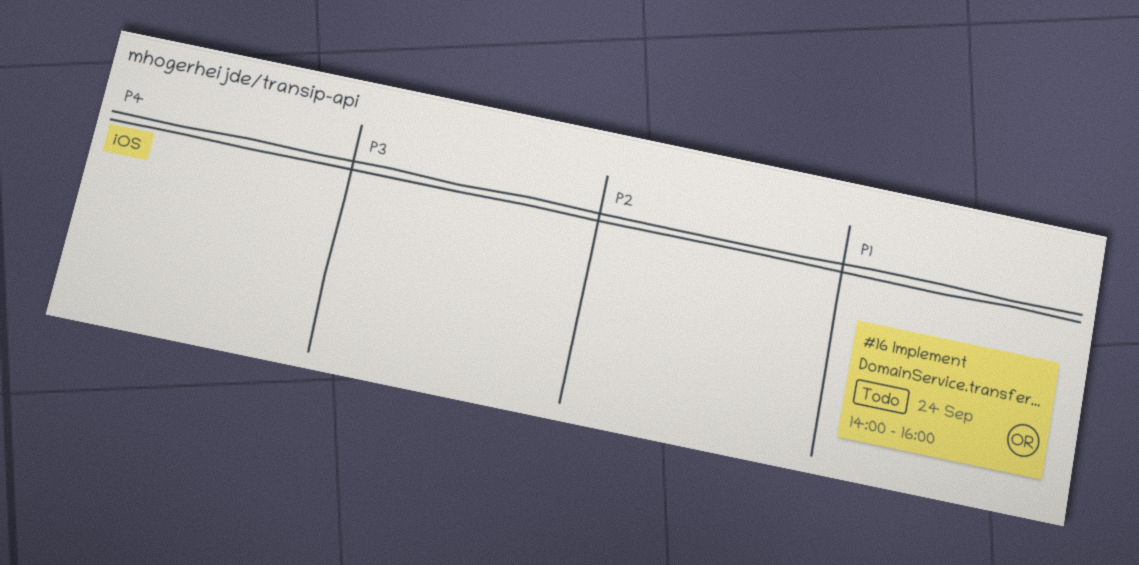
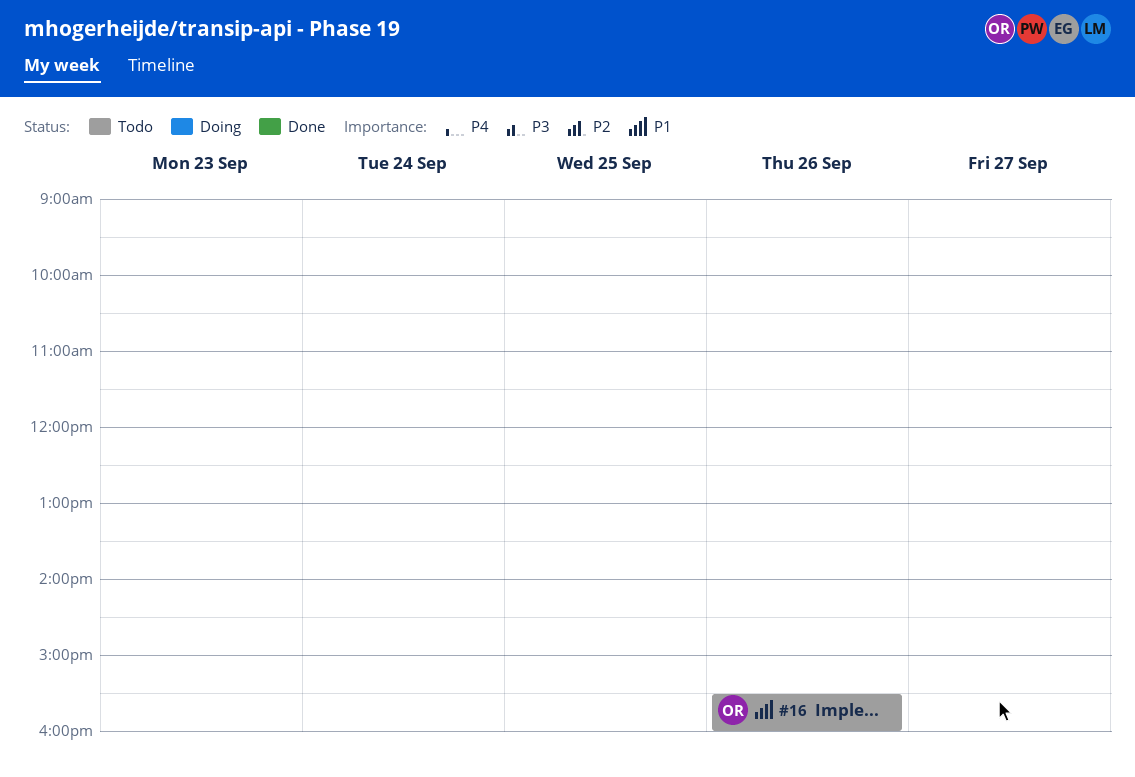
#16, day: Sep 24 -> Sep 26
#16, begins: 14:00 -> 15:30

